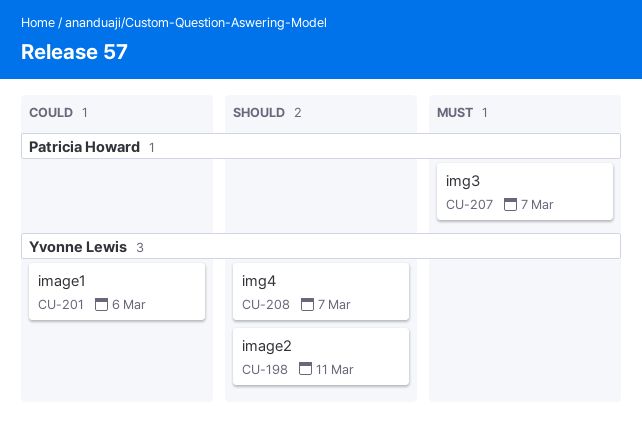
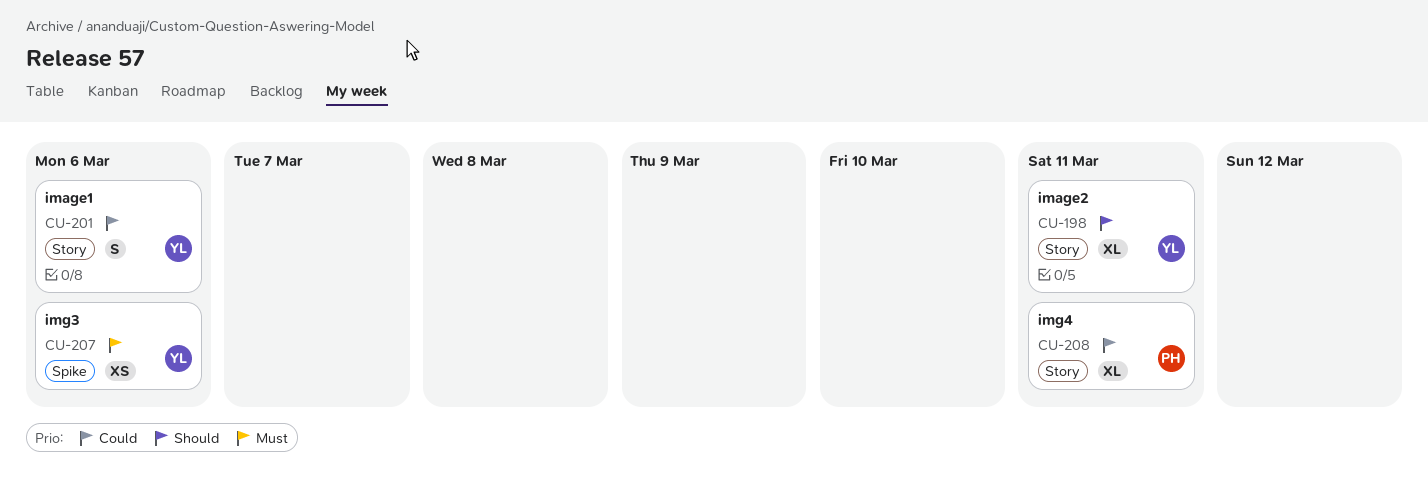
CU-207, owner: Patricia Howard -> Yvonne Lewis
CU-207, due: Mar 7 -> Mar 6
CU-208, owner: Yvonne Lewis -> Patricia Howard
CU-208, priority: Should -> Could
CU-208, due: Mar 7 -> Mar 11

